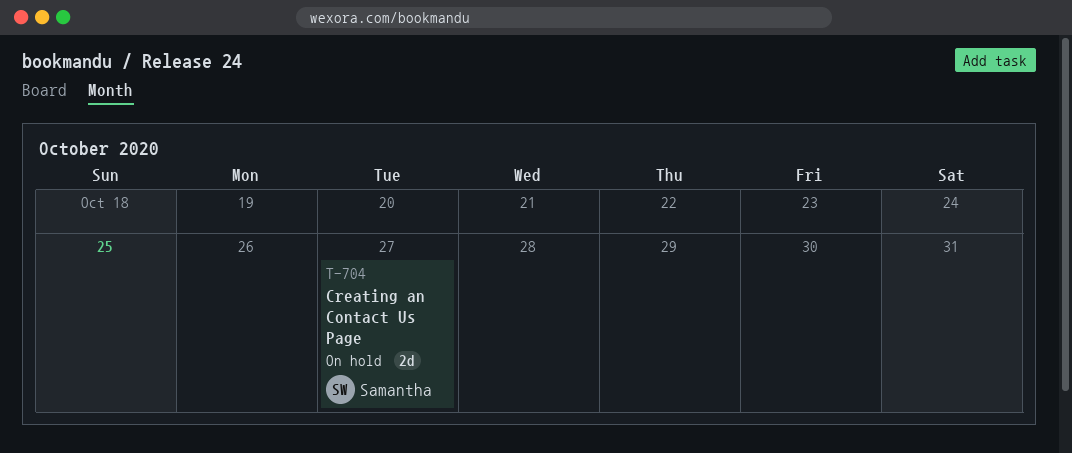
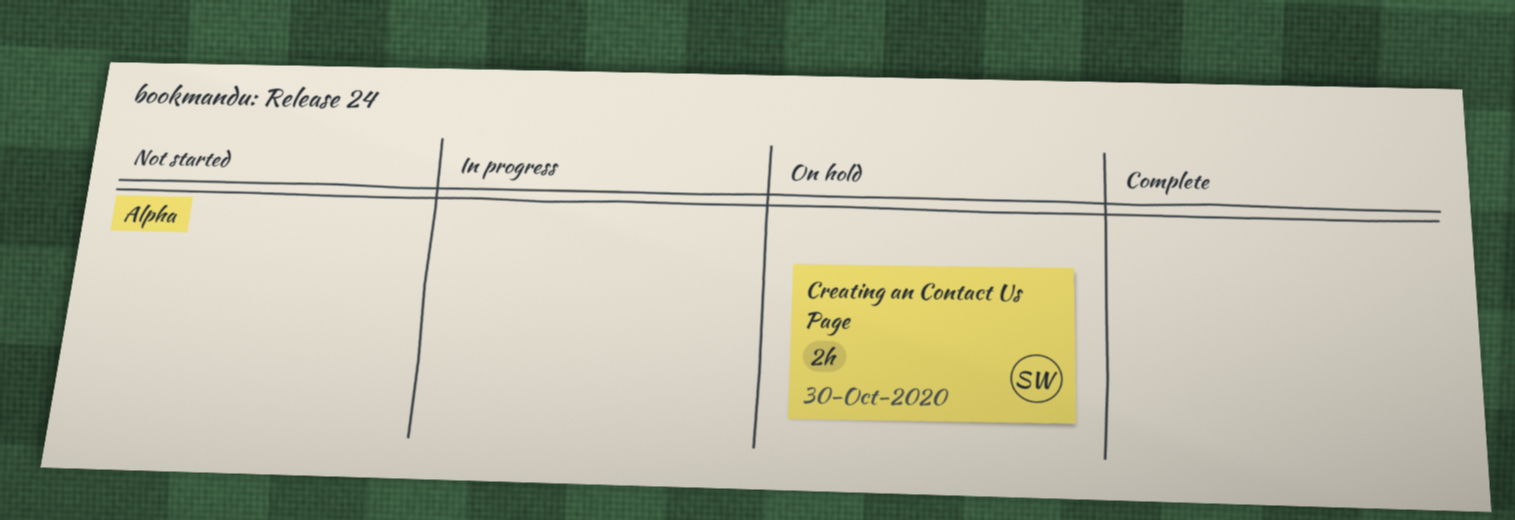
Creating an Contact Us Page, estimate: 2d -> 2h
Creating an Contact Us Page, due: Oct 27 -> Oct 30

